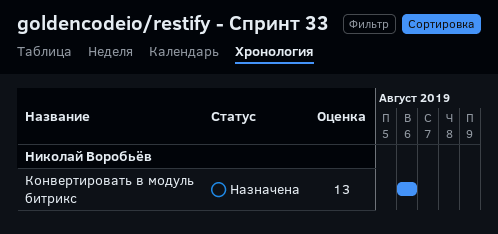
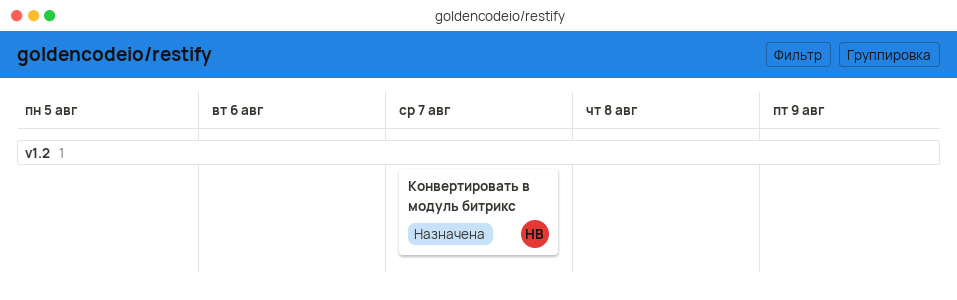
Конвертировать в модуль битрикс, due: Aug 6 -> Aug 7

